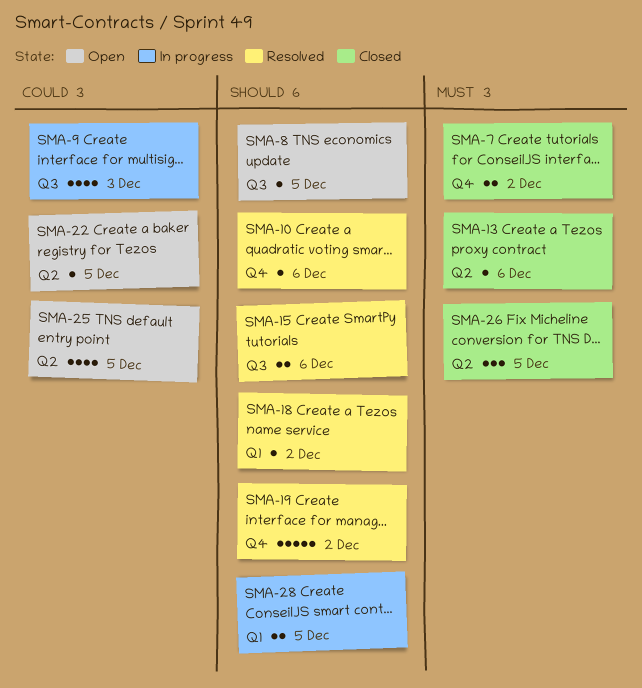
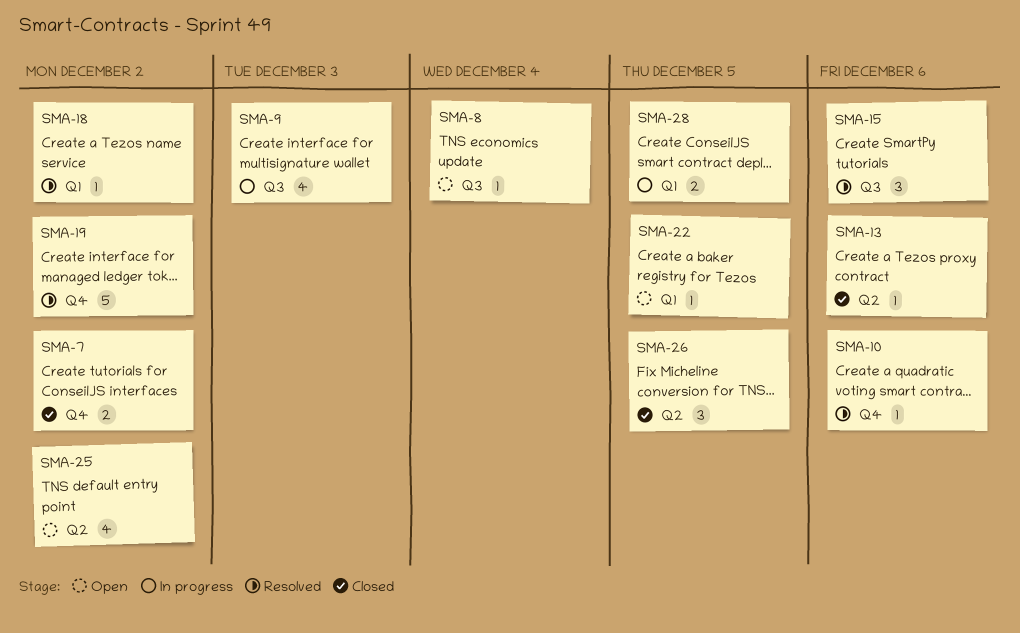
SMA-8, due: Dec 5 -> Dec 4
SMA-15, estimate: 2 -> 3
SMA-22, label: Q2 -> Q1
SMA-25, due: Dec 5 -> Dec 2

